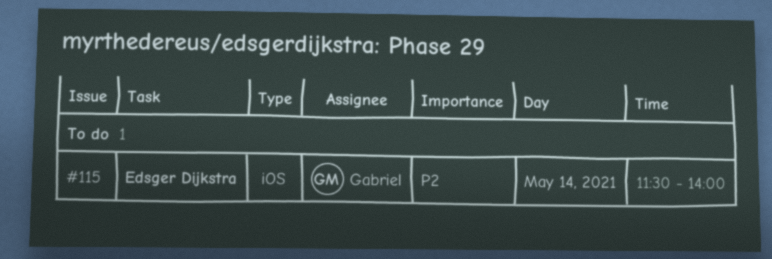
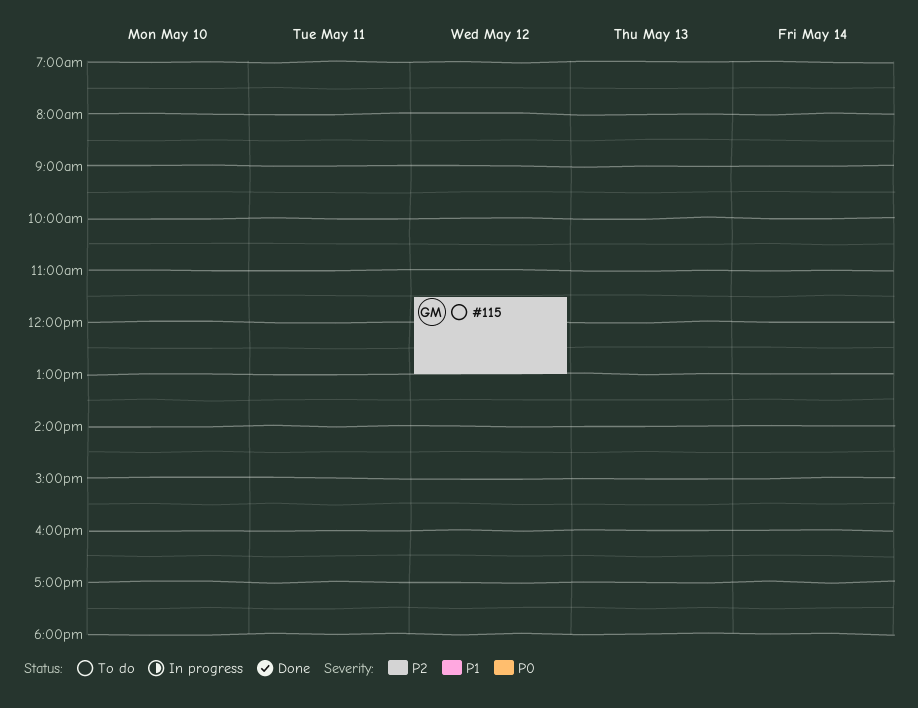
#115, day: May 14 -> May 12
#115, ends: 14:00 -> 13:00

